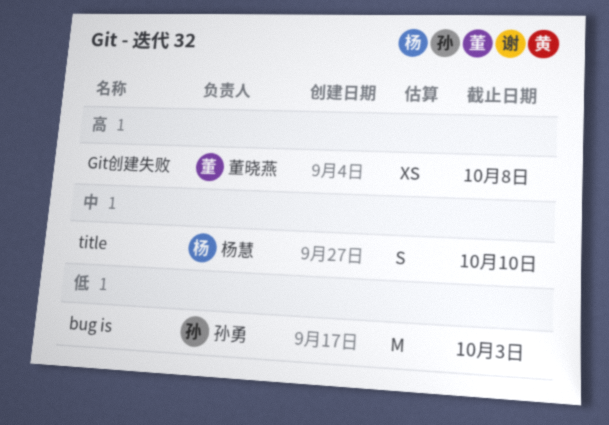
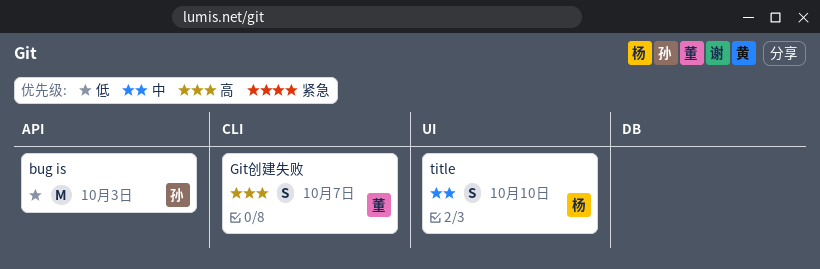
Git创建失败, estimate: XS -> S
Git创建失败, due: Oct 8 -> Oct 7

